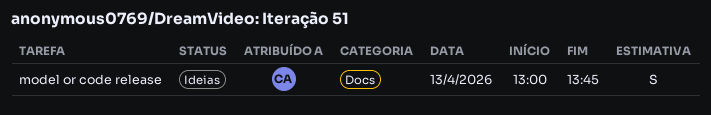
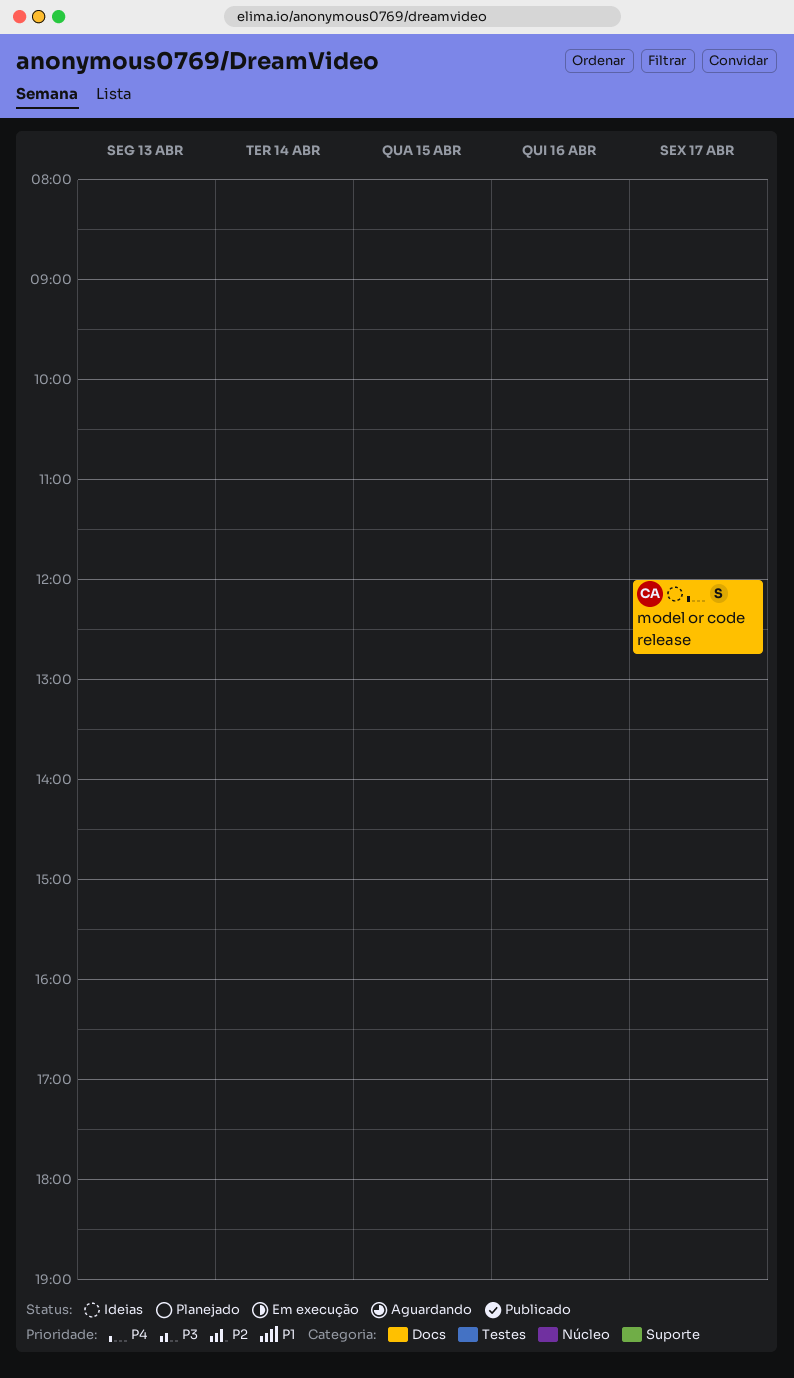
model or code release, day: Apr 13 -> Apr 17
model or code release, begins: 13:00 -> 12:00
model or code release, ends: 13:45 -> 12:45

